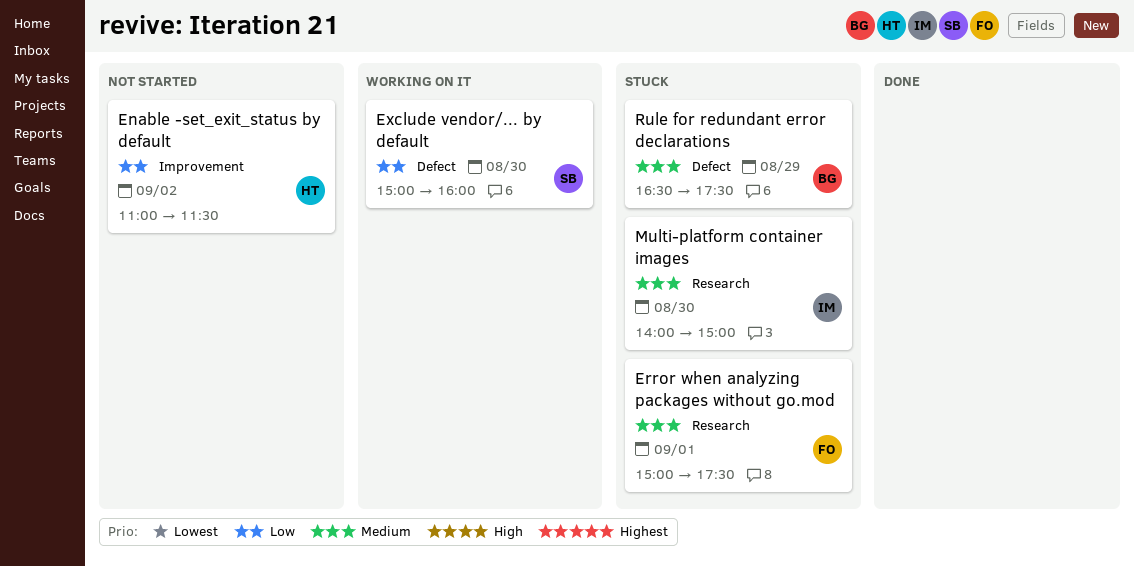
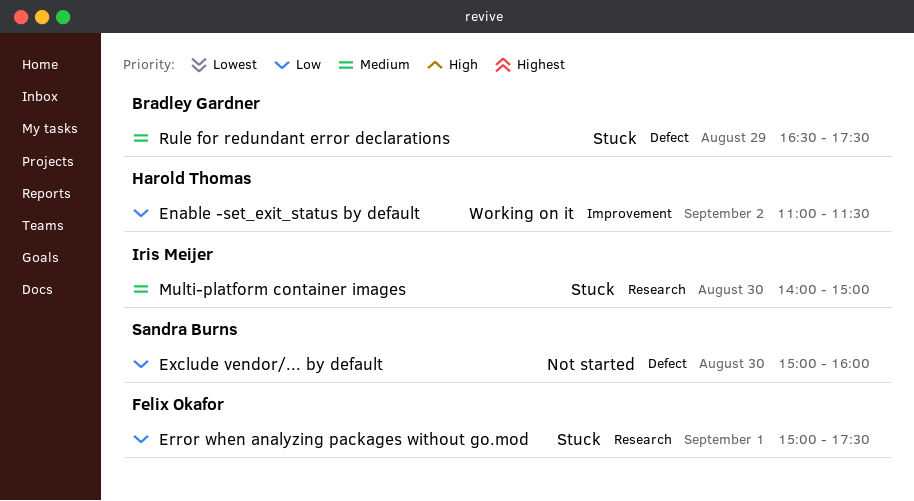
Enable -set_exit_status by default, status: Not started -> Working on it
Error when analyzing packages without go.mod, priority: Medium -> Low
Exclude vendor/... by default, status: Working on it -> Not started

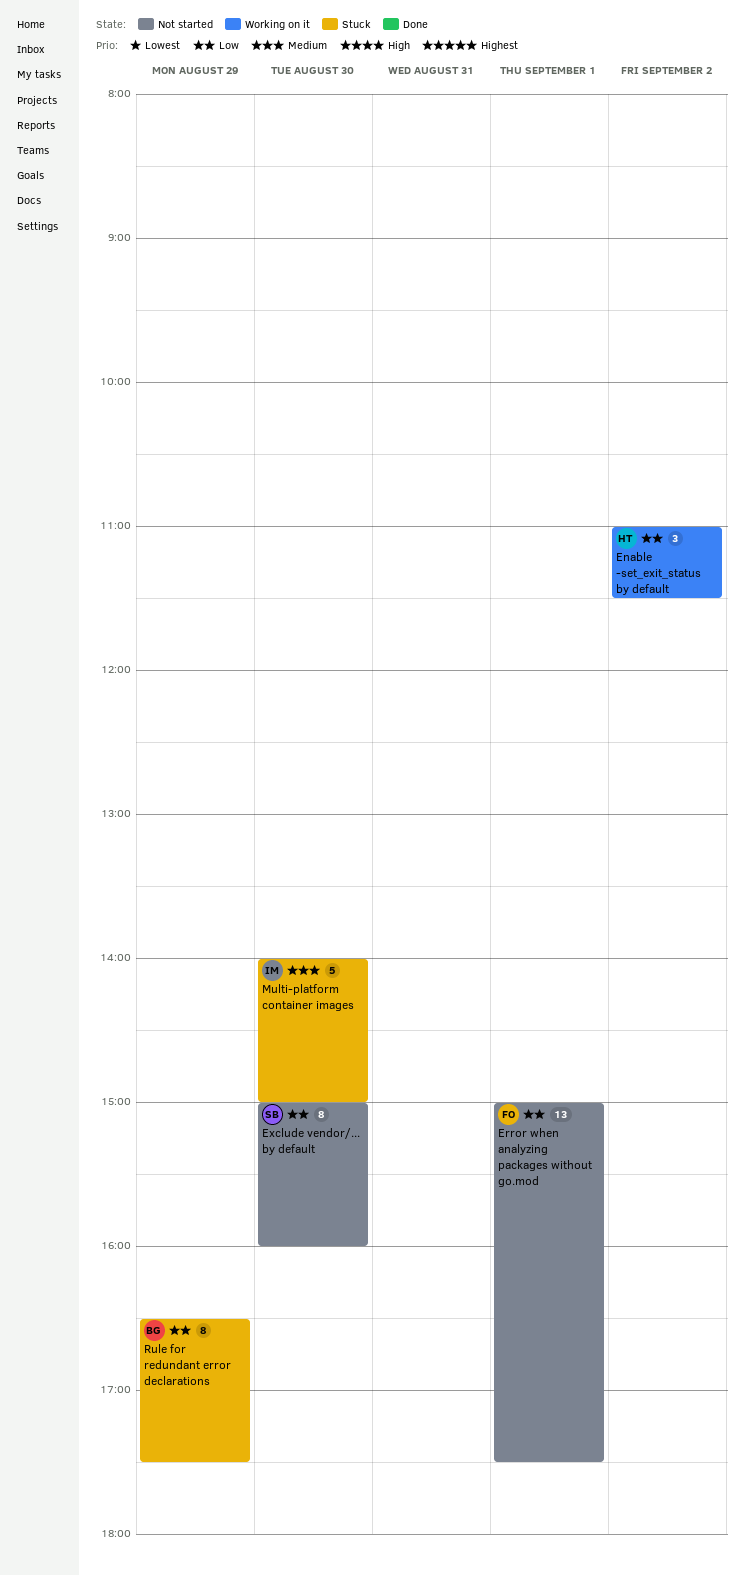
Error when analyzing packages without go.mod, status: Stuck -> Not started
Rule for redundant error declarations, priority: Medium -> Low

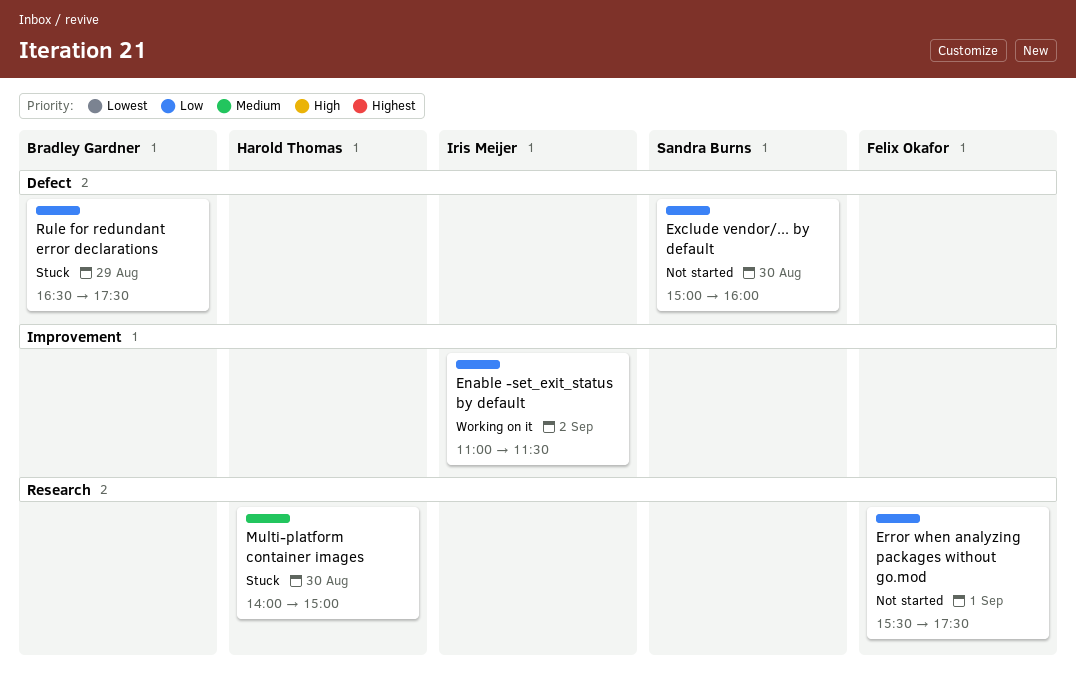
Enable -set_exit_status by default, owner: Harold Thomas -> Iris Meijer
Error when analyzing packages without go.mod, begins: 15:00 -> 15:30
Multi-platform container images, owner: Iris Meijer -> Harold Thomas

